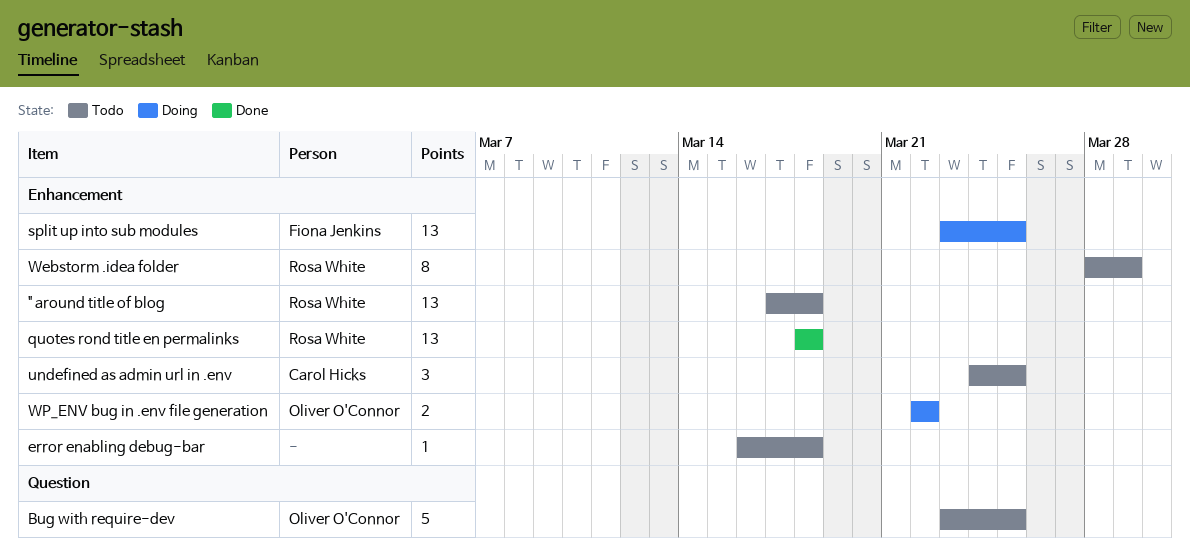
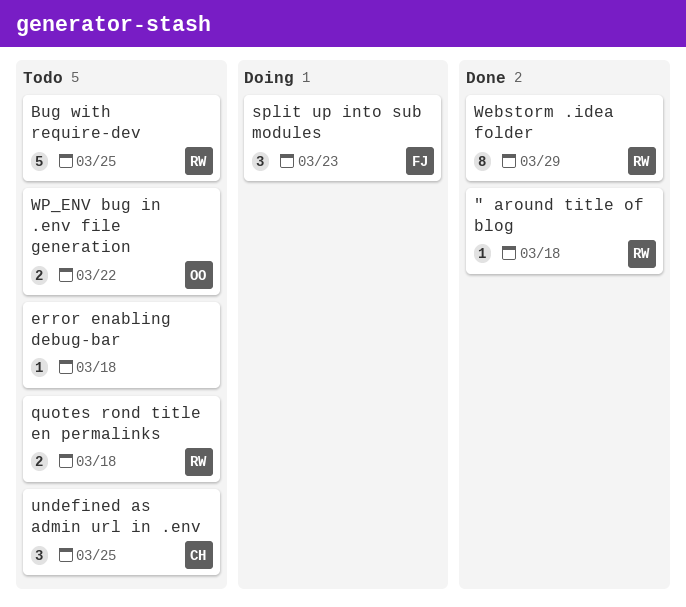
" around title of blog, status: Todo -> Done
" around title of blog, estimate: 13 -> 1
Bug with require-dev, owner: Oliver O'Connor -> Rosa White
quotes rond title en permalinks, status: Done -> Todo
quotes rond title en permalinks, estimate: 13 -> 2
split up into sub modules, estimate: 13 -> 3
split up into sub modules, due: Mar 25 -> Mar 23
Webstorm .idea folder, status: Todo -> Done
WP_ENV bug in .env file generation, status: Doing -> Todo

